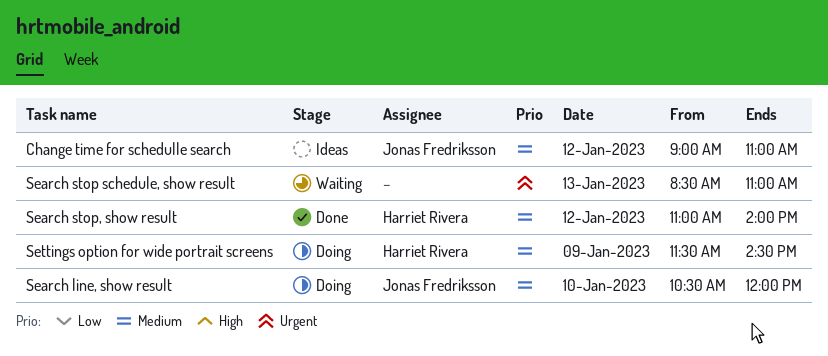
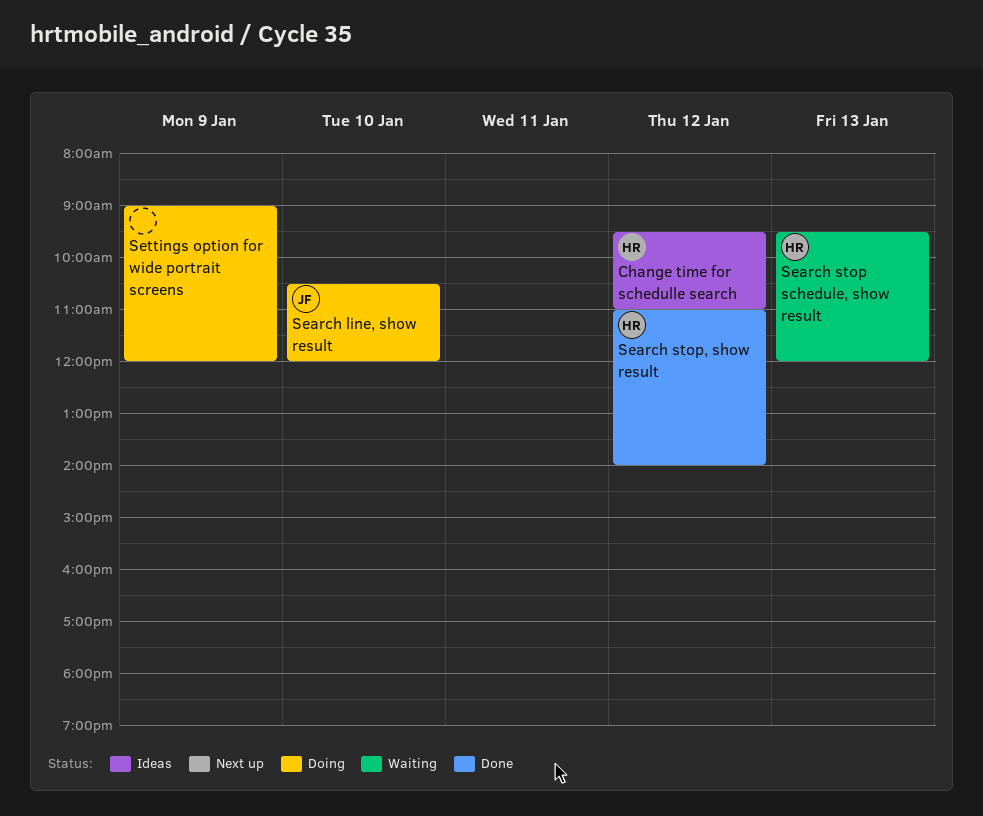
Change time for schedulle search, owner: Jonas Fredriksson -> Harriet Rivera
Change time for schedulle search, begins: 09:00 -> 09:30
Search stop schedule, show result, owner: none -> Harriet Rivera
Search stop schedule, show result, begins: 08:30 -> 09:30
Search stop schedule, show result, ends: 11:00 -> 12:00
Settings option for wide portrait screens, owner: Harriet Rivera -> none
Settings option for wide portrait screens, begins: 11:30 -> 09:00
Settings option for wide portrait screens, ends: 14:30 -> 12:00

